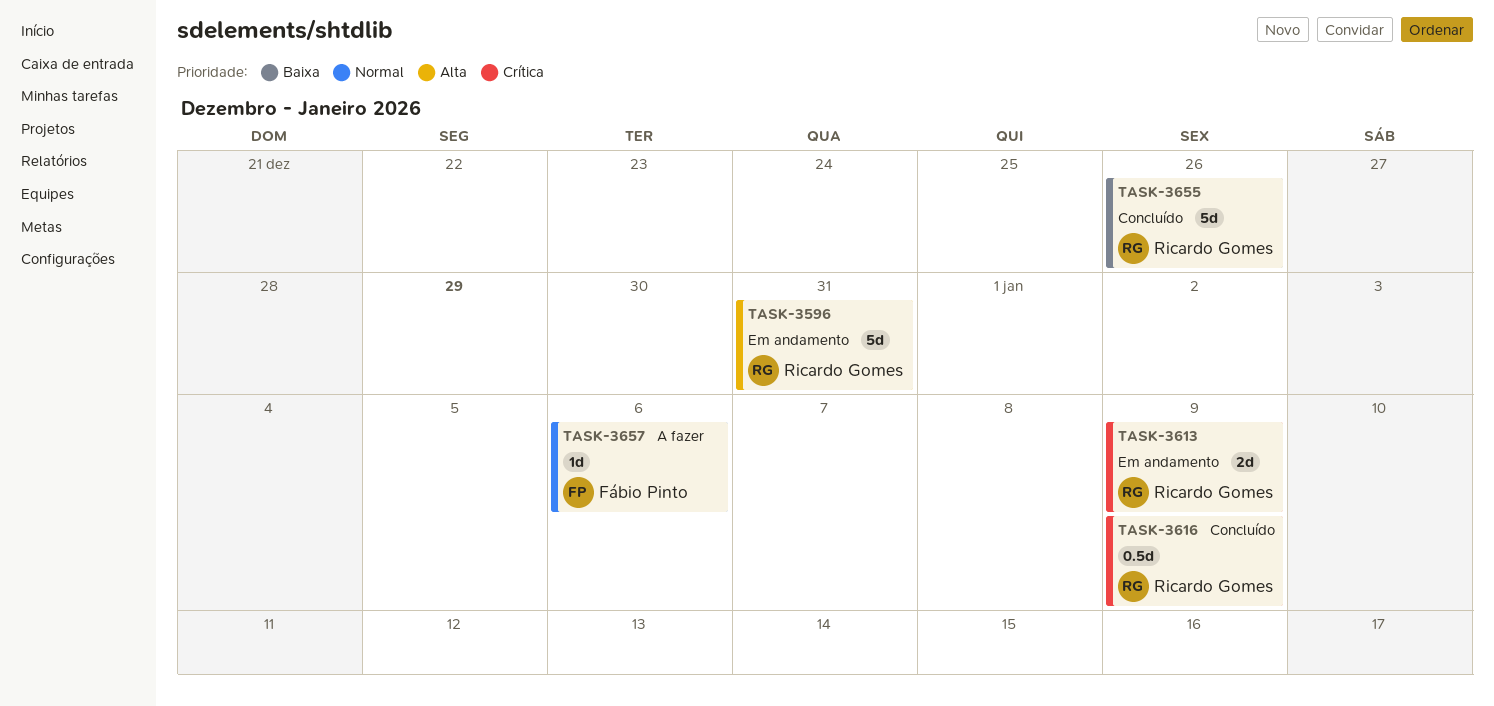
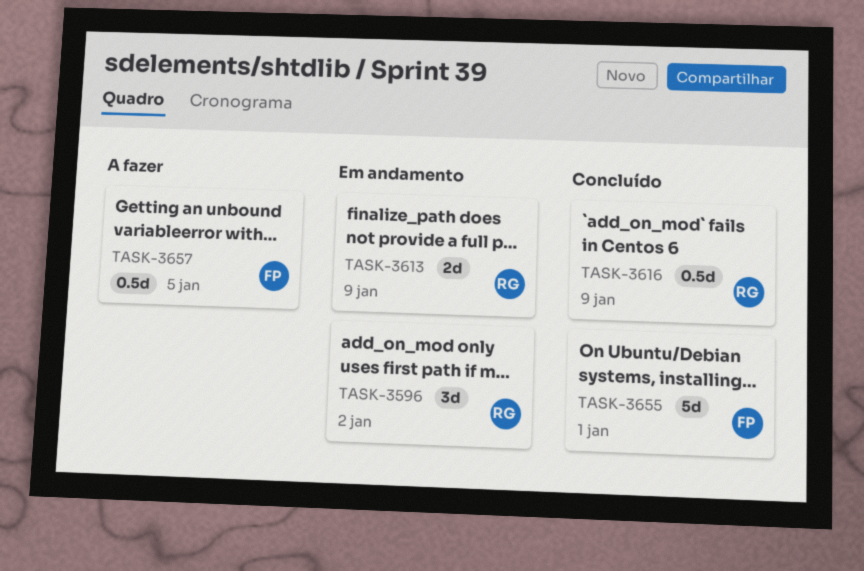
TASK-3596, estimate: 5d -> 3d
TASK-3596, due: Dec 31 -> Jan 2
TASK-3655, owner: Ricardo Gomes -> Fábio Pinto
TASK-3655, due: Dec 26 -> Jan 1
TASK-3657, estimate: 1d -> 0.5d
TASK-3657, due: Jan 6 -> Jan 5

